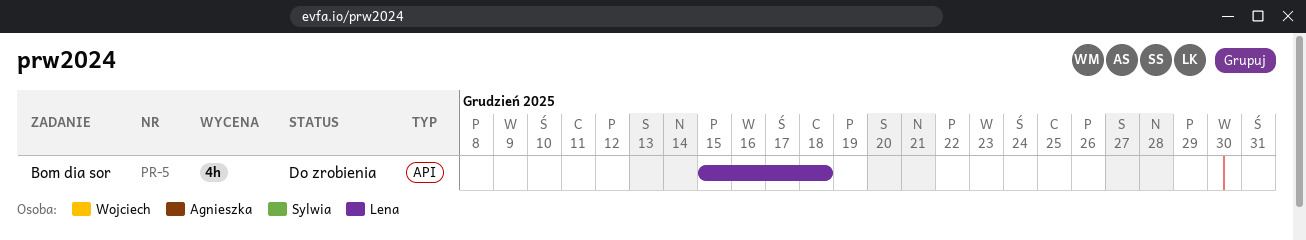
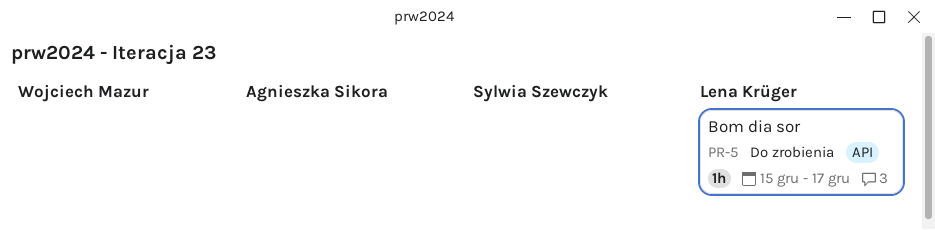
PR-5, estimate: 4h -> 1h
PR-5, due: Dec 18 -> Dec 17

